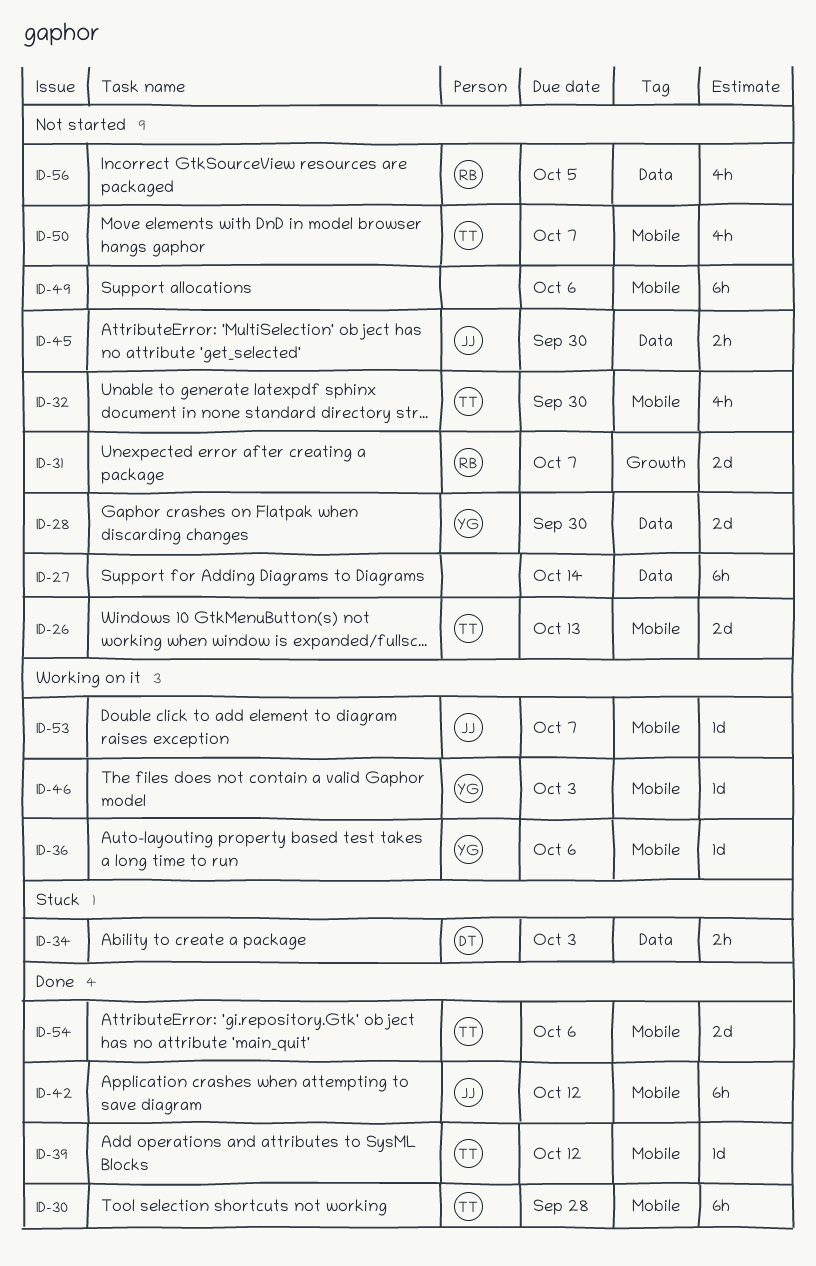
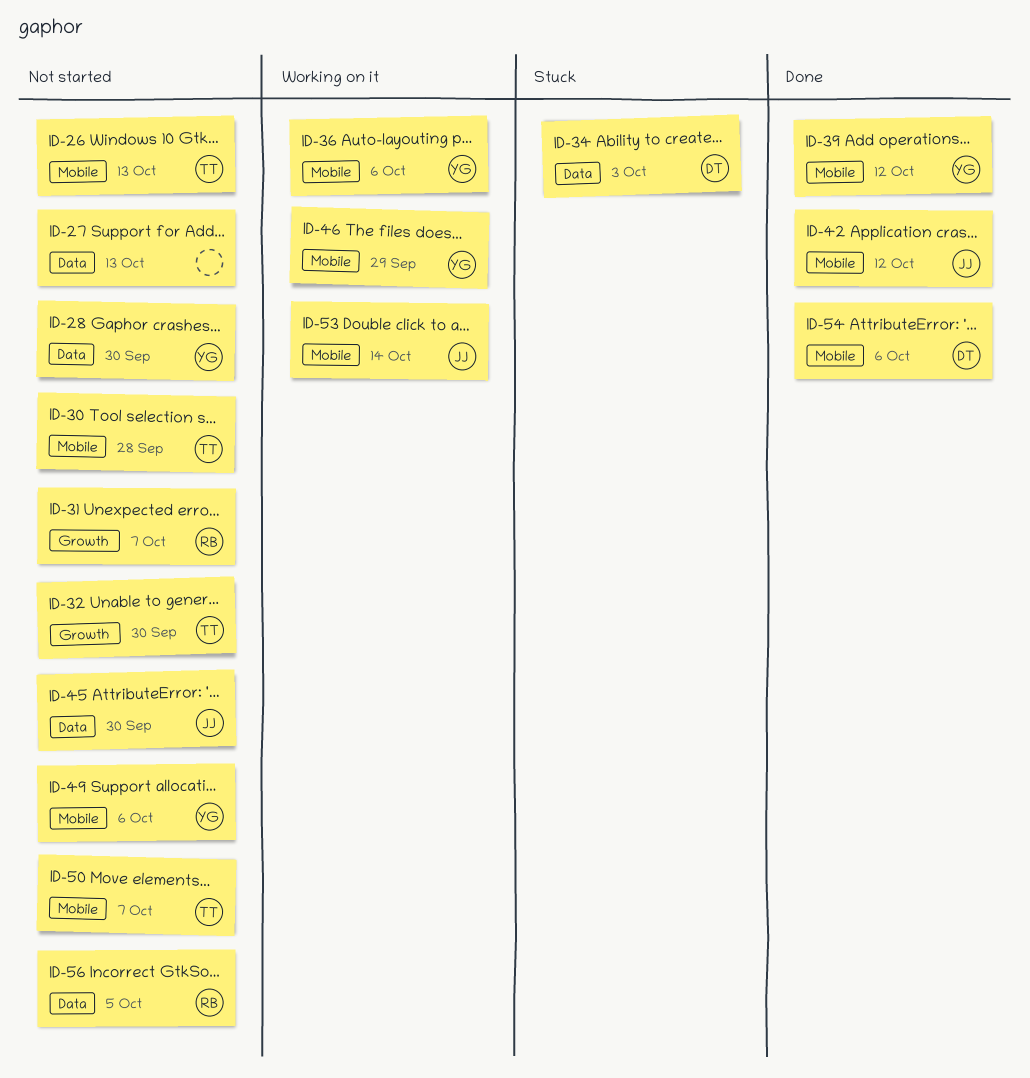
ID-27, due: Oct 14 -> Oct 13
ID-30, status: Done -> Not started
ID-32, label: Mobile -> Growth
ID-39, owner: TT -> YG
ID-46, due: Oct 3 -> Sep 29
ID-49, owner: none -> YG
ID-53, due: Oct 7 -> Oct 14
ID-54, owner: TT -> DT

